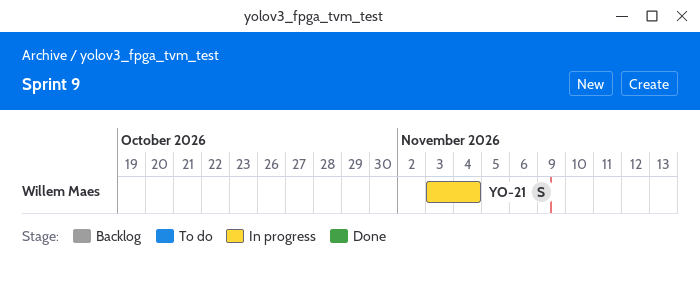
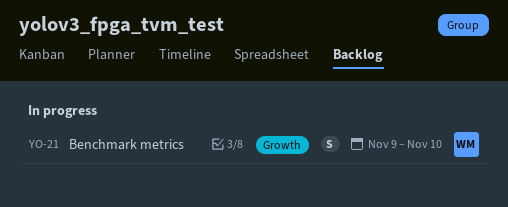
YO-21, start: Nov 3 -> Nov 9
YO-21, due: Nov 4 -> Nov 10

